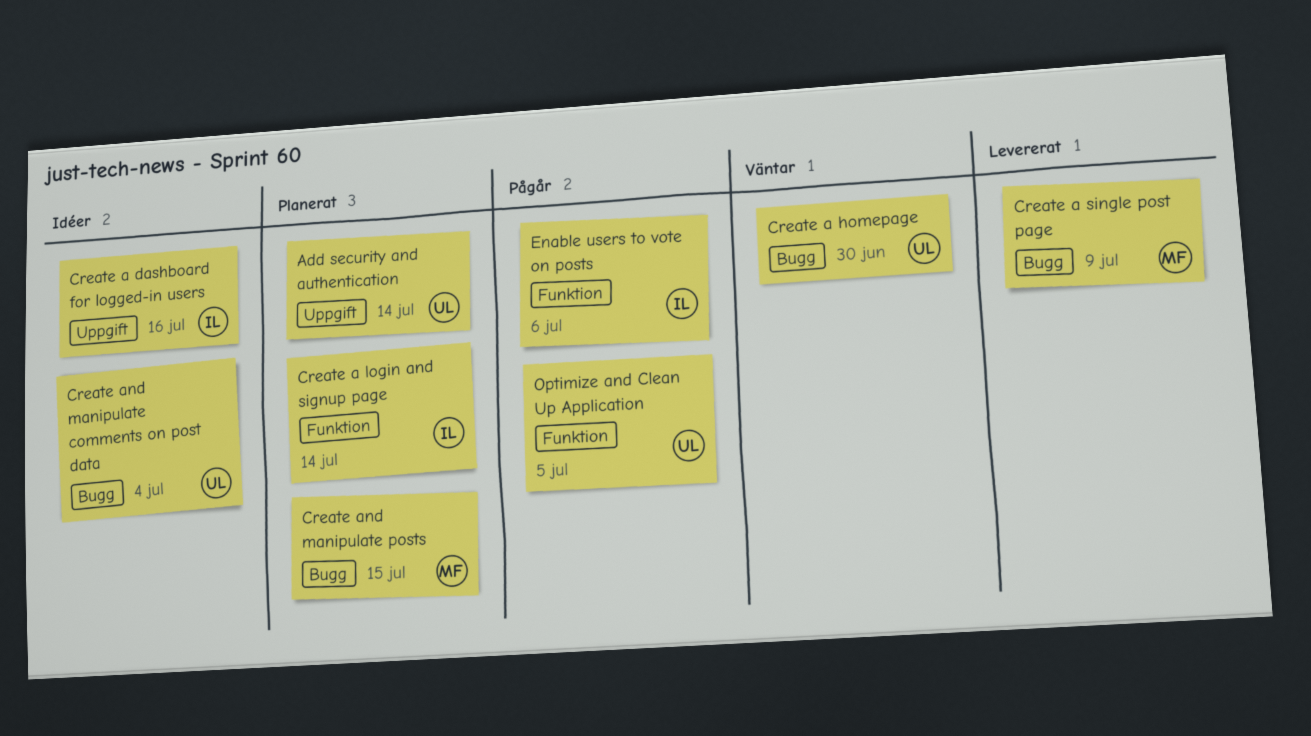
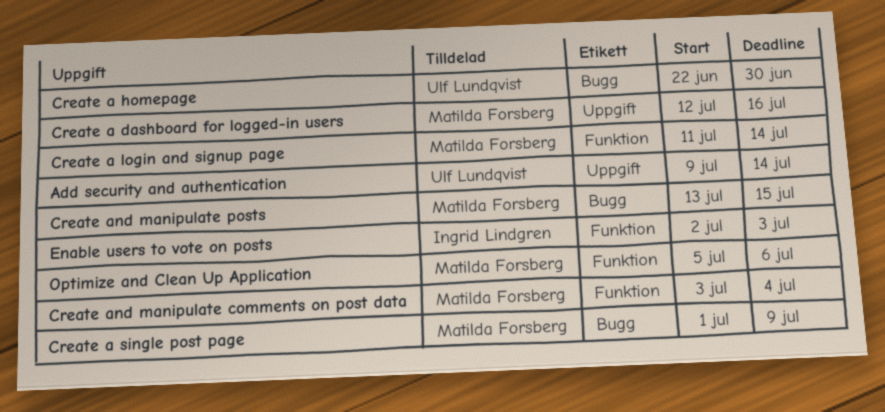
Create a dashboard for logged-in users, owner: Ingrid Lindgren -> Matilda Forsberg
Create a login and signup page, owner: Ingrid Lindgren -> Matilda Forsberg
Create and manipulate comments on post data, owner: Ulf Lundqvist -> Matilda Forsberg
Create and manipulate comments on post data, label: Bugg -> Funktion
Enable users to vote on posts, due: Jul 6 -> Jul 3
Optimize and Clean Up Application, owner: Ulf Lundqvist -> Matilda Forsberg
Optimize and Clean Up Application, due: Jul 5 -> Jul 6

